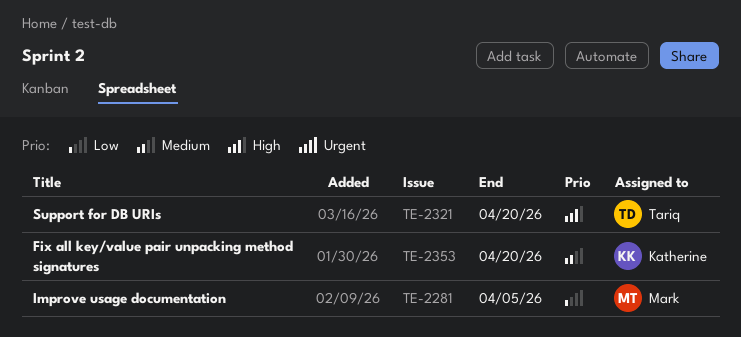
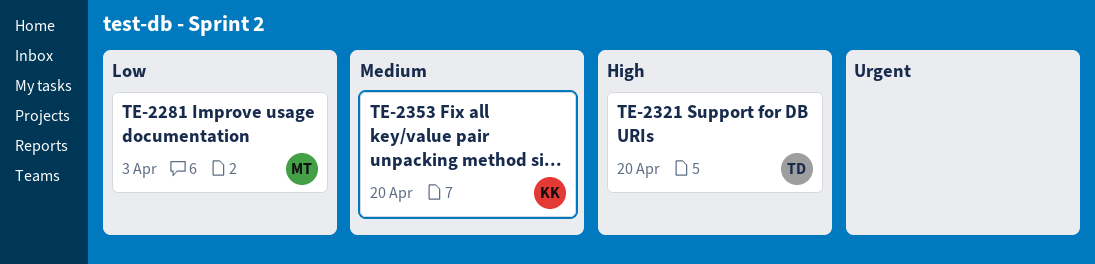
TE-2281, due: Apr 5 -> Apr 3

